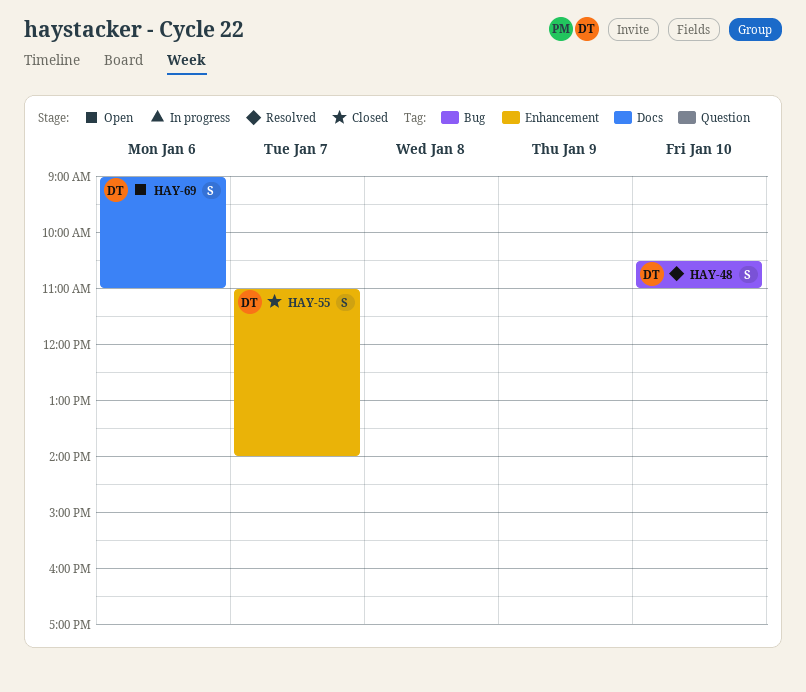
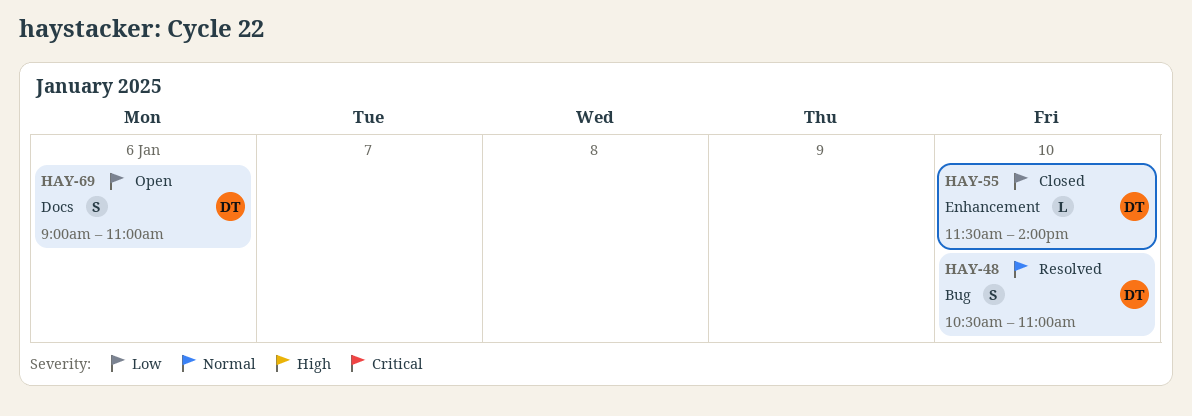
HAY-55, estimate: S -> L
HAY-55, day: Jan 7 -> Jan 10
HAY-55, begins: 11:00 -> 11:30

